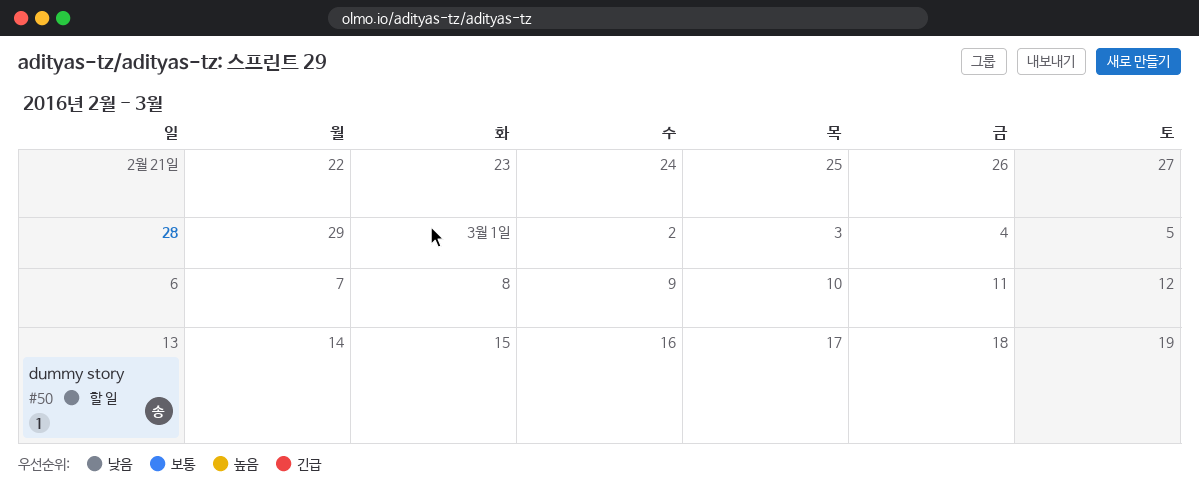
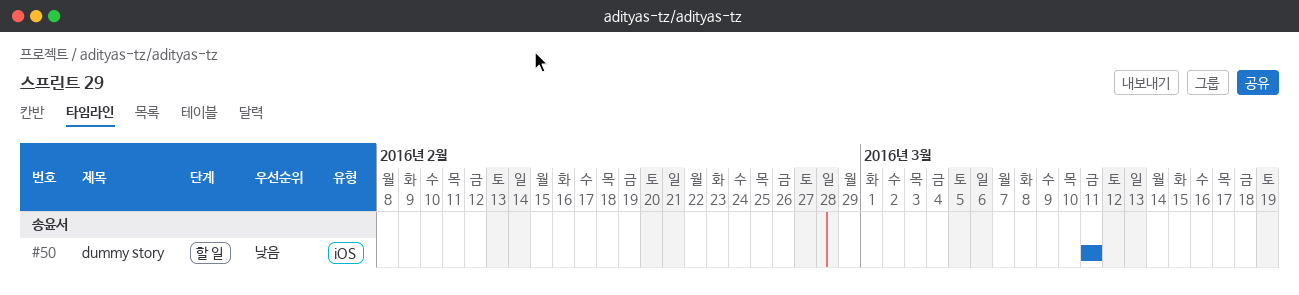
#50, due: Mar 13 -> Mar 11

